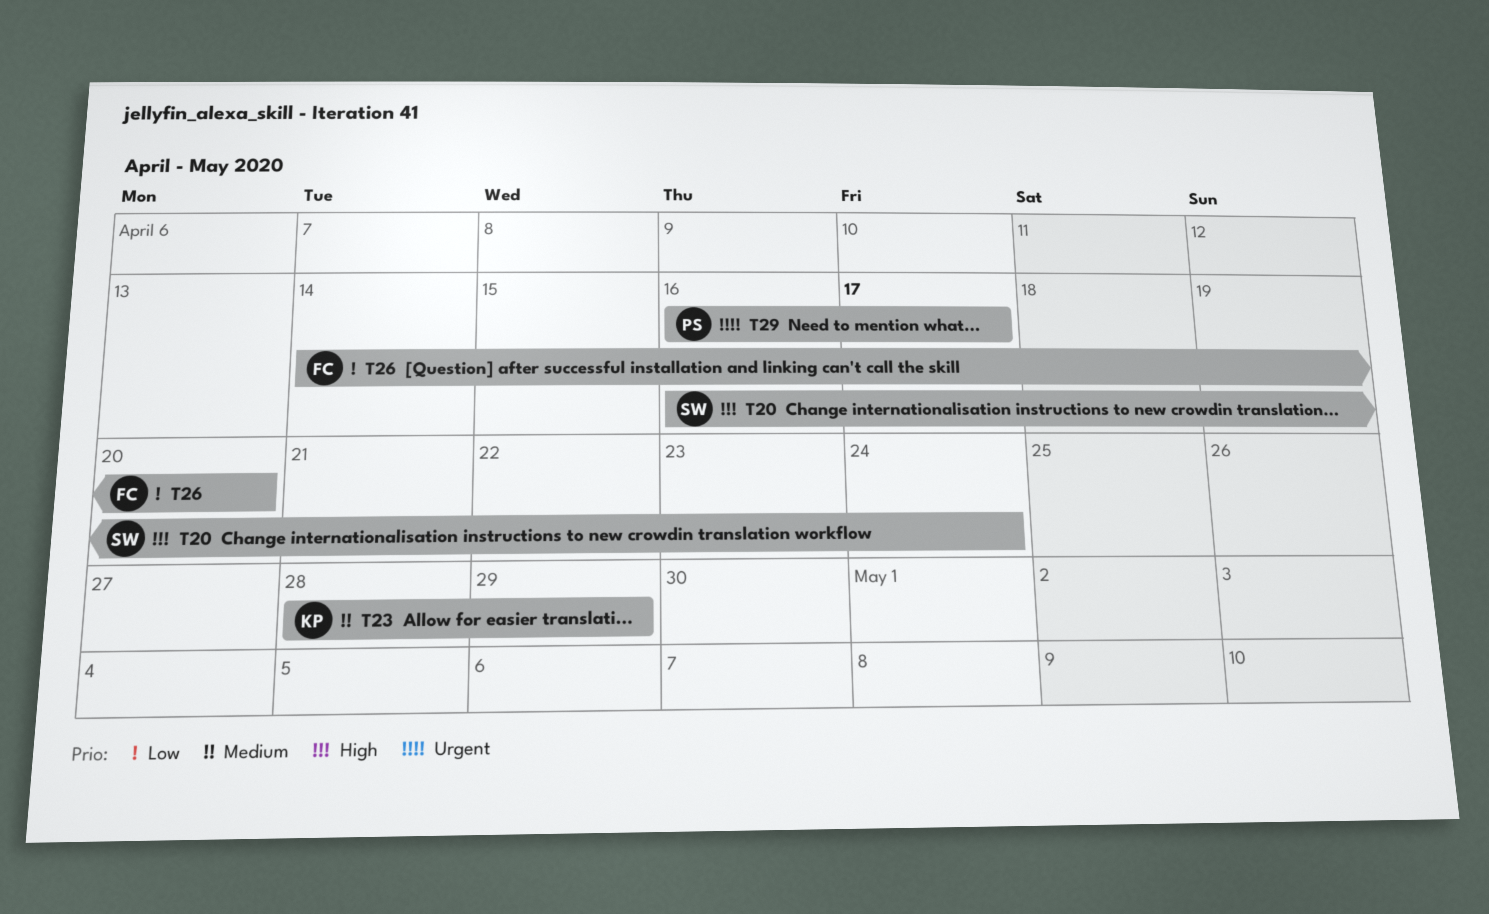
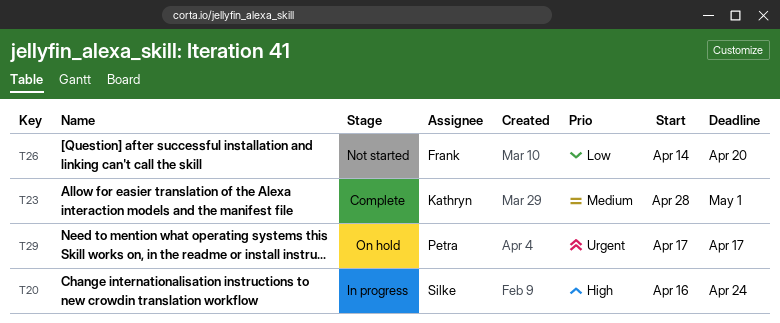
T23, due: Apr 29 -> May 1
T29, start: Apr 16 -> Apr 17

